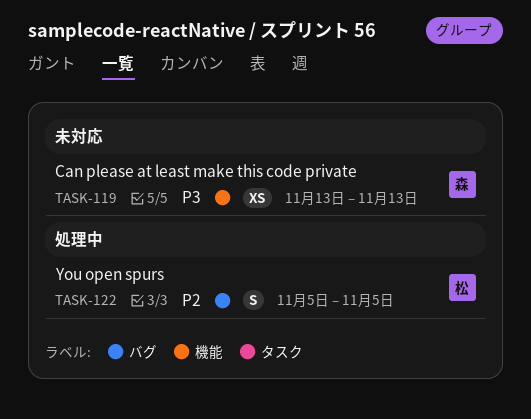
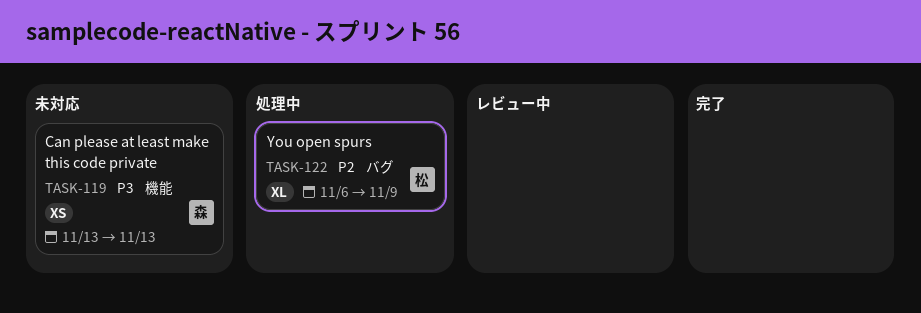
TASK-122, estimate: S -> XL
TASK-122, start: Nov 5 -> Nov 6
TASK-122, due: Nov 5 -> Nov 9

